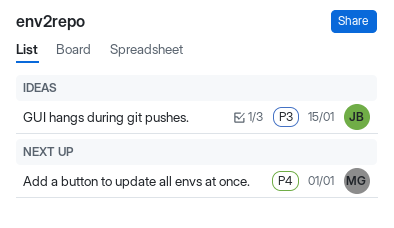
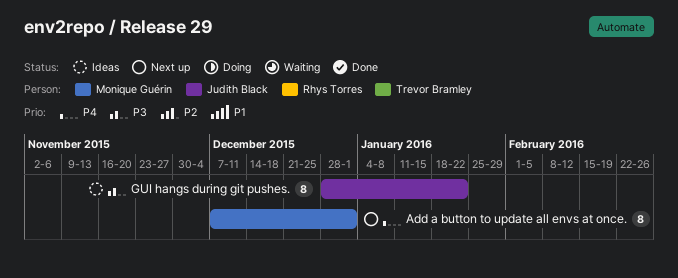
GUI hangs during git pushes., due: Jan 15 -> Jan 22

